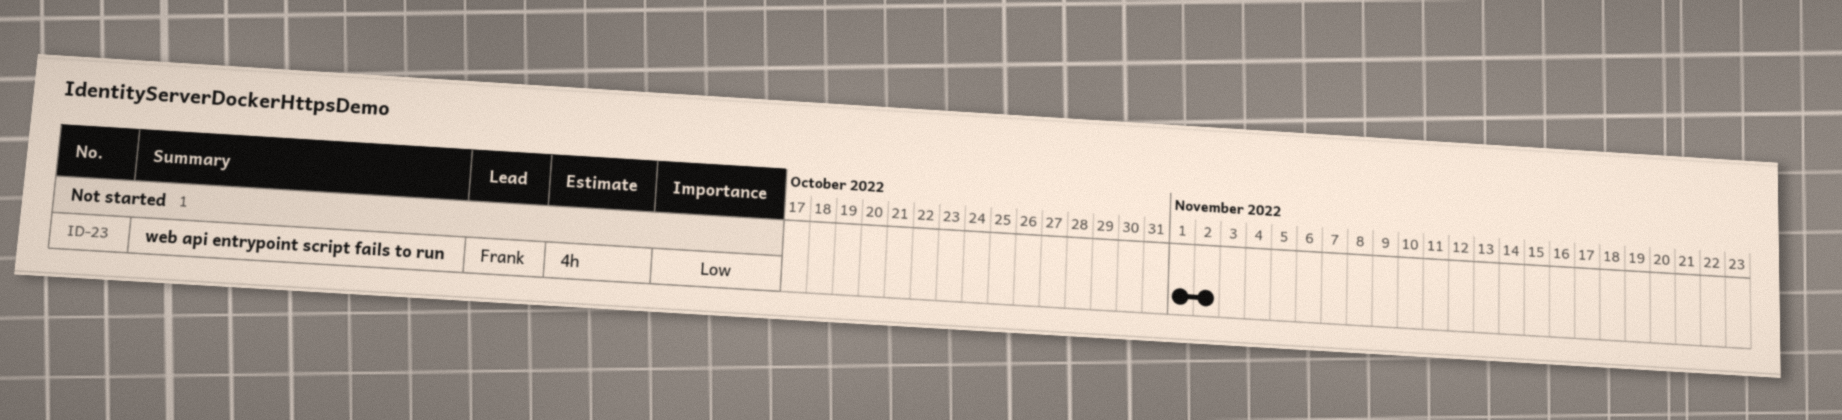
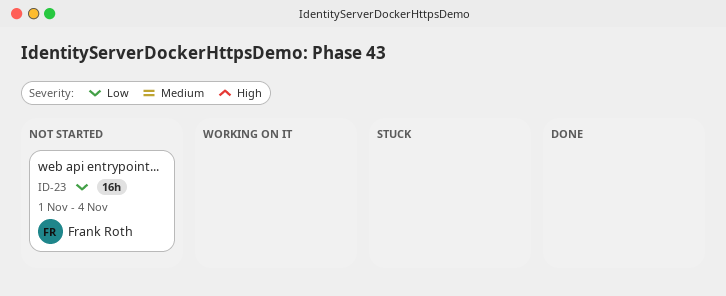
ID-23, estimate: 4h -> 16h
ID-23, due: Nov 2 -> Nov 4

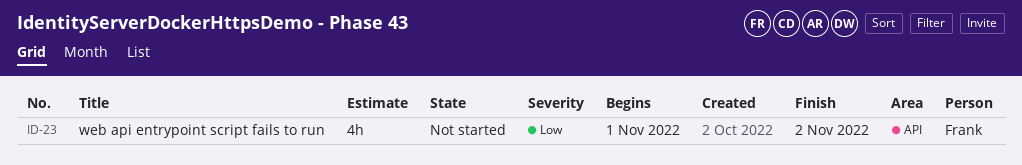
ID-23, estimate: 16h -> 4h
ID-23, due: Nov 4 -> Nov 2

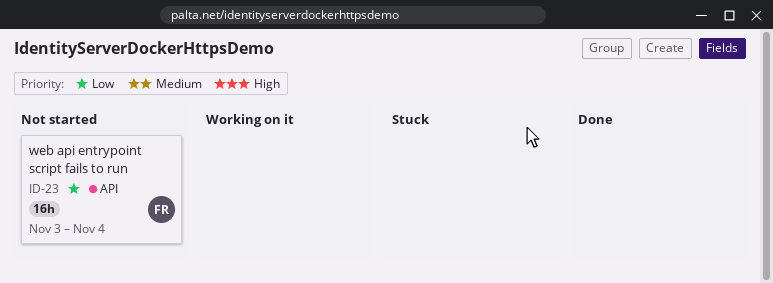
ID-23, estimate: 4h -> 16h
ID-23, start: Nov 1 -> Nov 3
ID-23, due: Nov 2 -> Nov 4

